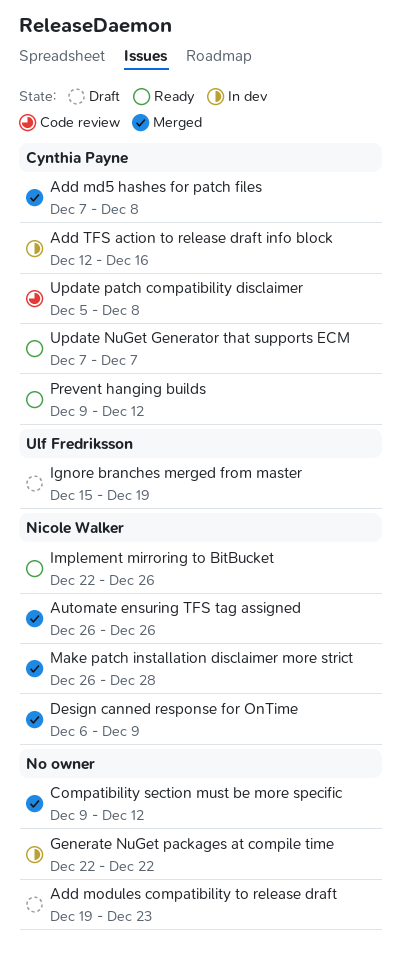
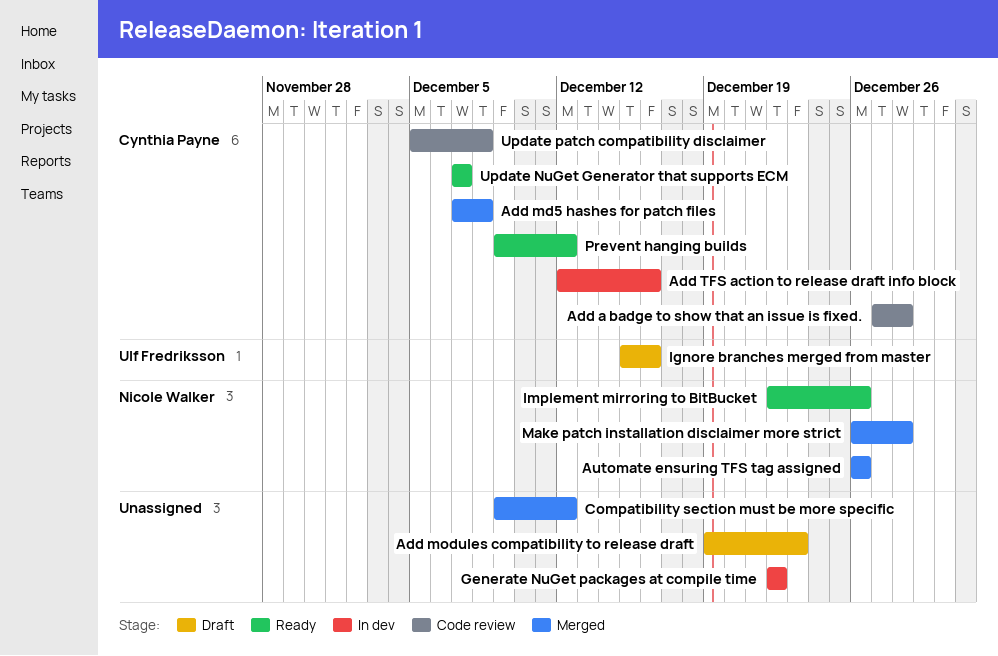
Add a badge to show that an issue is fixed.: none -> present
Design canned response for OnTime: present -> none
Ignore branches merged from master, due: Dec 19 -> Dec 16

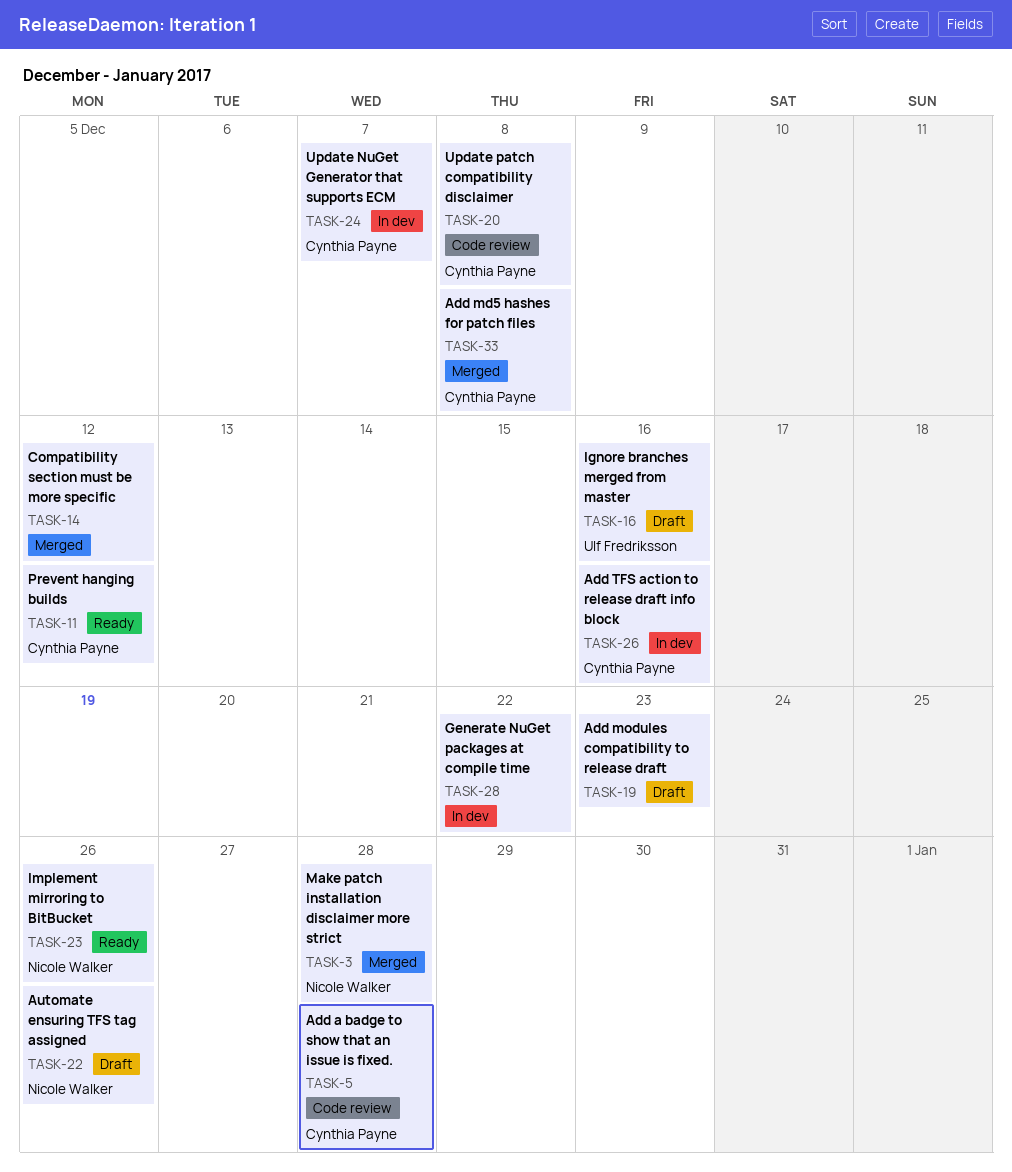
Automate ensuring TFS tag assigned, status: Merged -> Draft
Update NuGet Generator that supports ECM, status: Ready -> In dev

